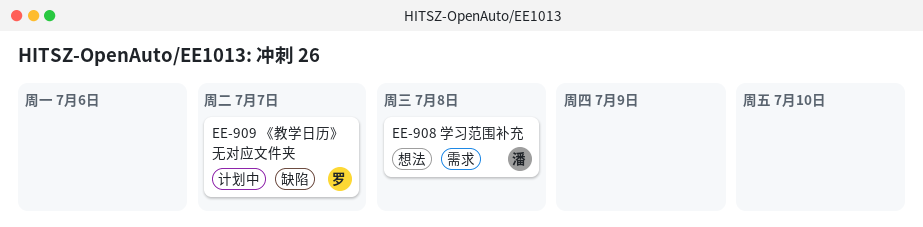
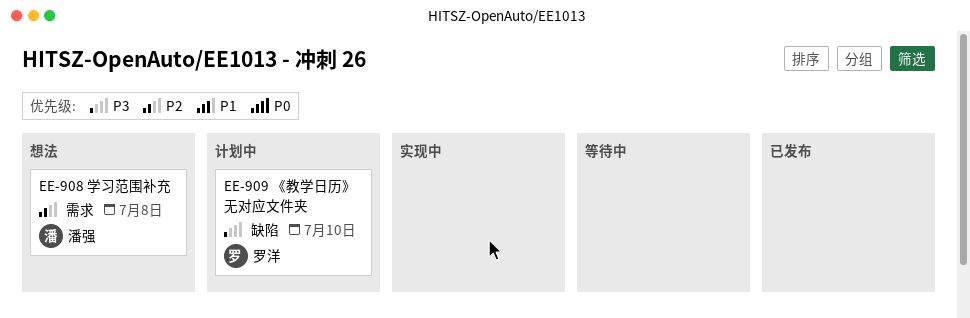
EE-909, due: Jul 7 -> Jul 10

